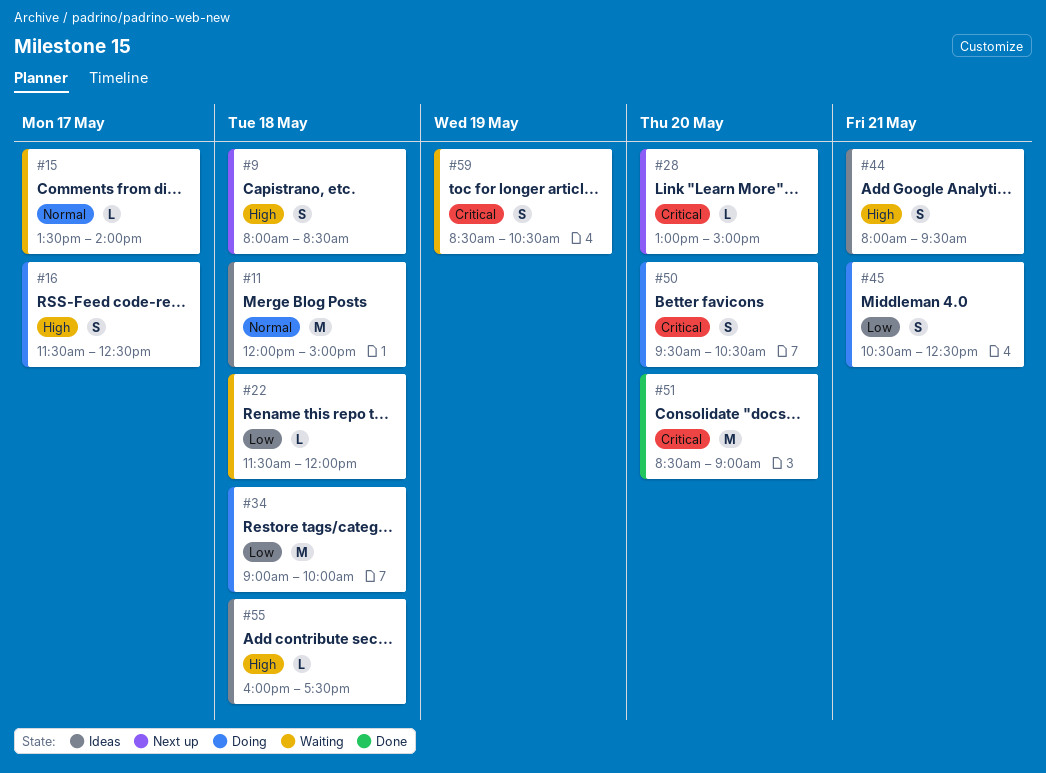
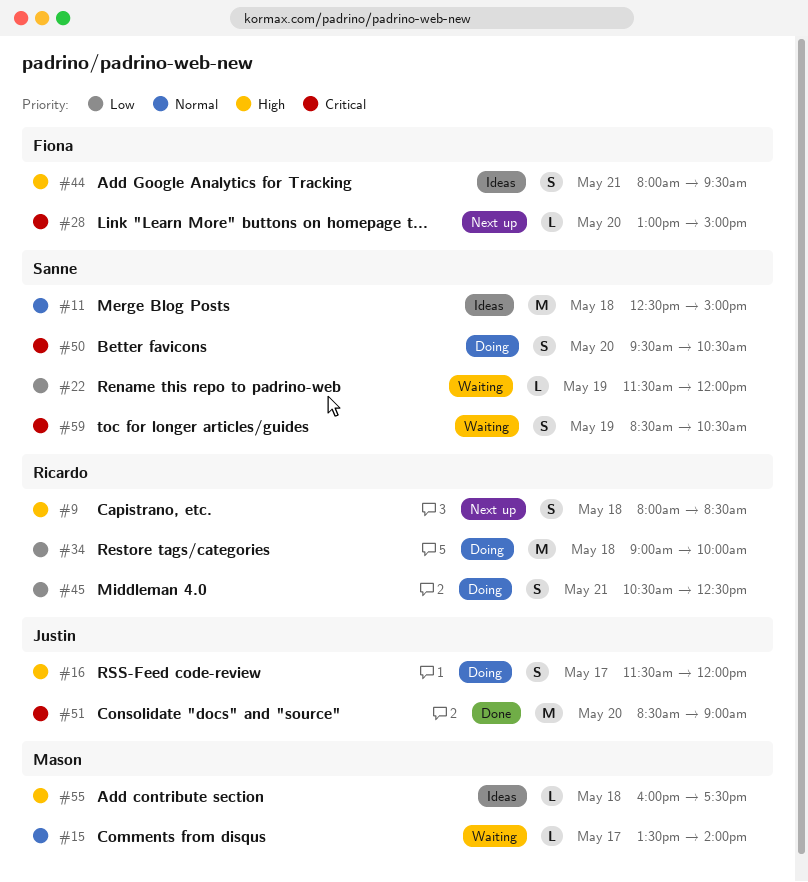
#11, begins: 12:00 -> 12:30
#16, ends: 12:30 -> 12:00
#22, day: May 18 -> May 19

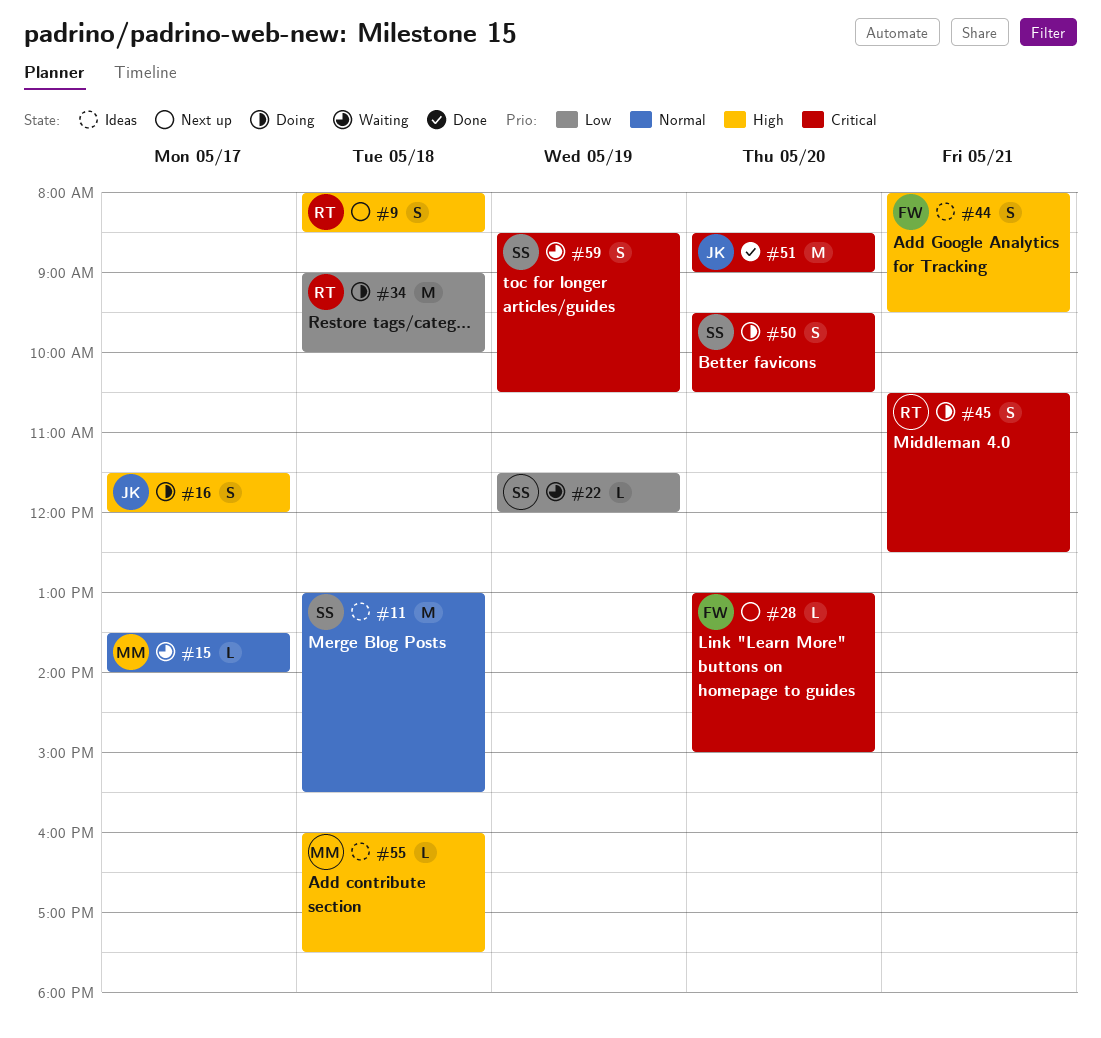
#11, begins: 12:30 -> 13:00
#11, ends: 15:00 -> 15:30
#45, priority: Low -> Critical

